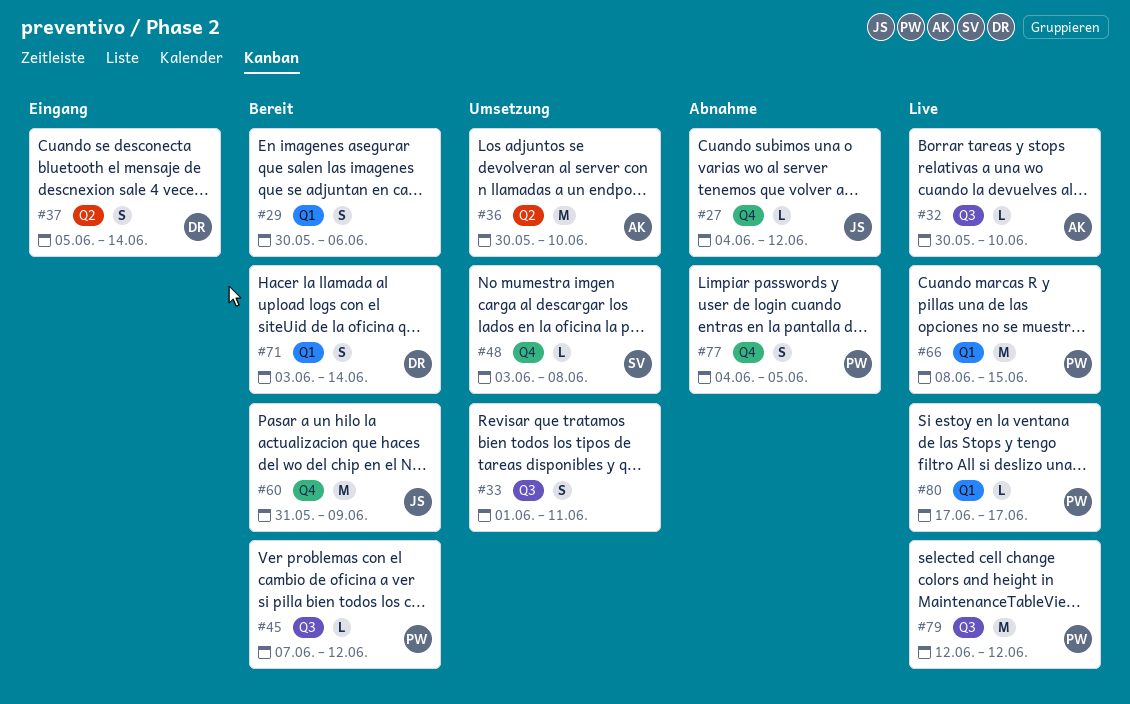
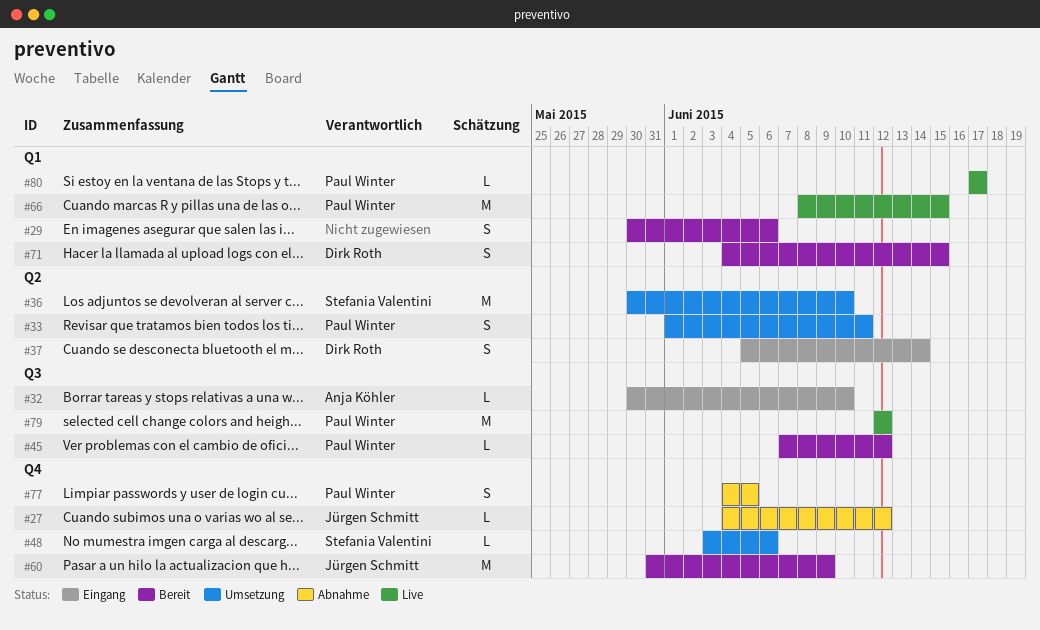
#32, status: Live -> Eingang
#33, owner: none -> Paul Winter
#33, label: Q3 -> Q2
#36, owner: Anja Köhler -> Stefania Valentini
#48, due: Jun 8 -> Jun 6
#71, start: Jun 3 -> Jun 4
#71, due: Jun 14 -> Jun 15

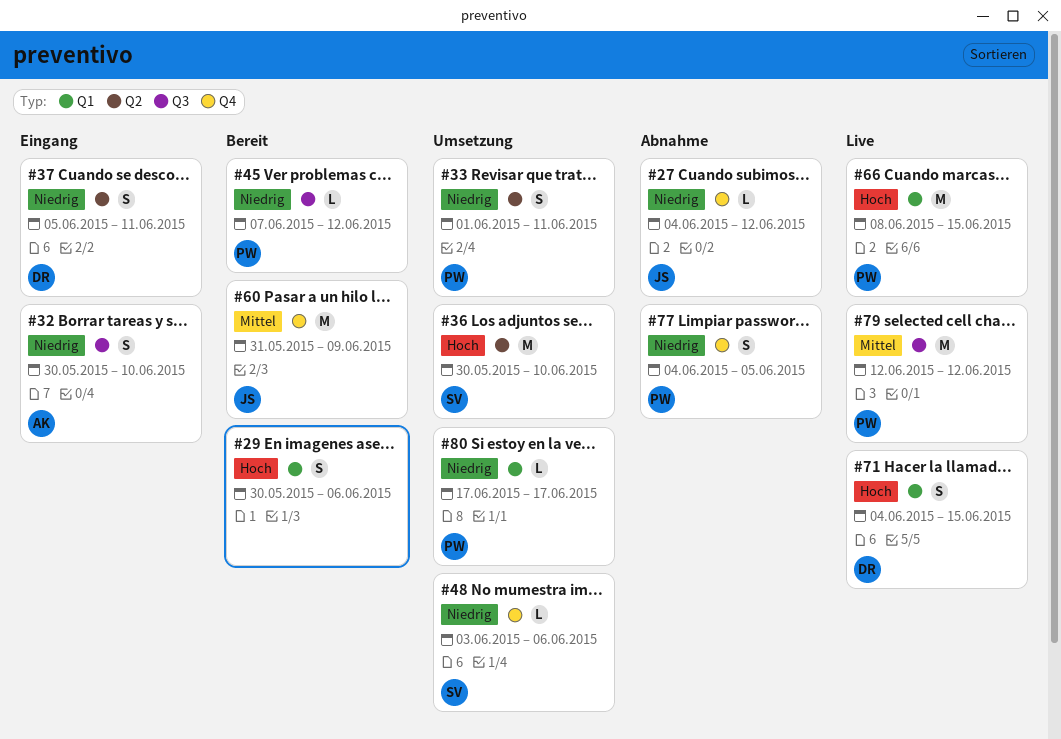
#32, estimate: L -> S
#37, due: Jun 14 -> Jun 11
#71, status: Bereit -> Live
#80, status: Live -> Umsetzung

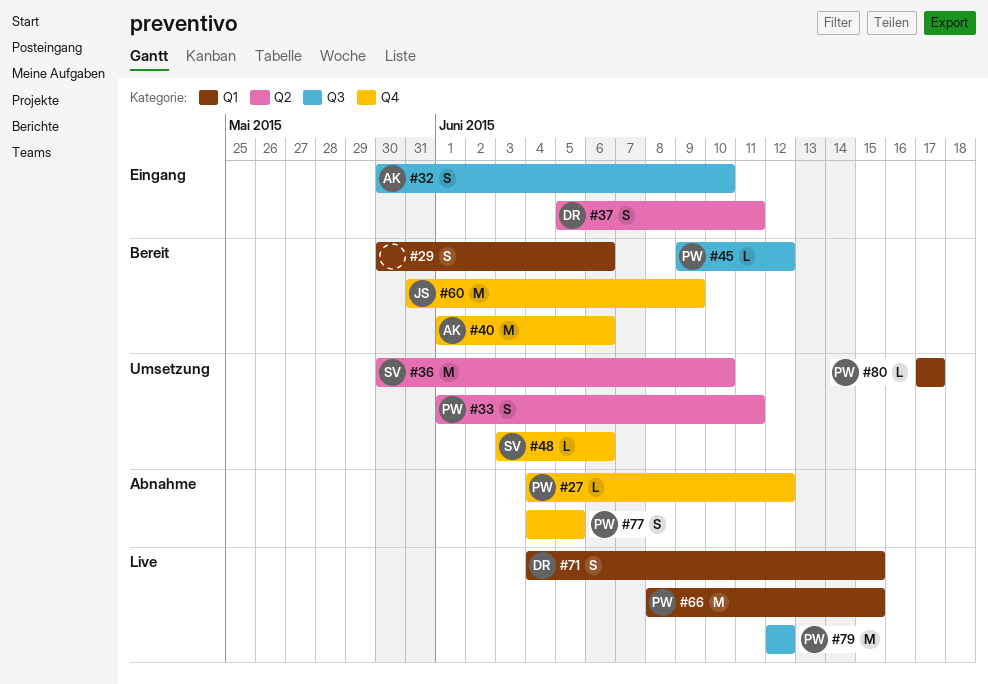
#27, owner: JS -> PW
#40: none -> present
#45, start: Jun 7 -> Jun 9

